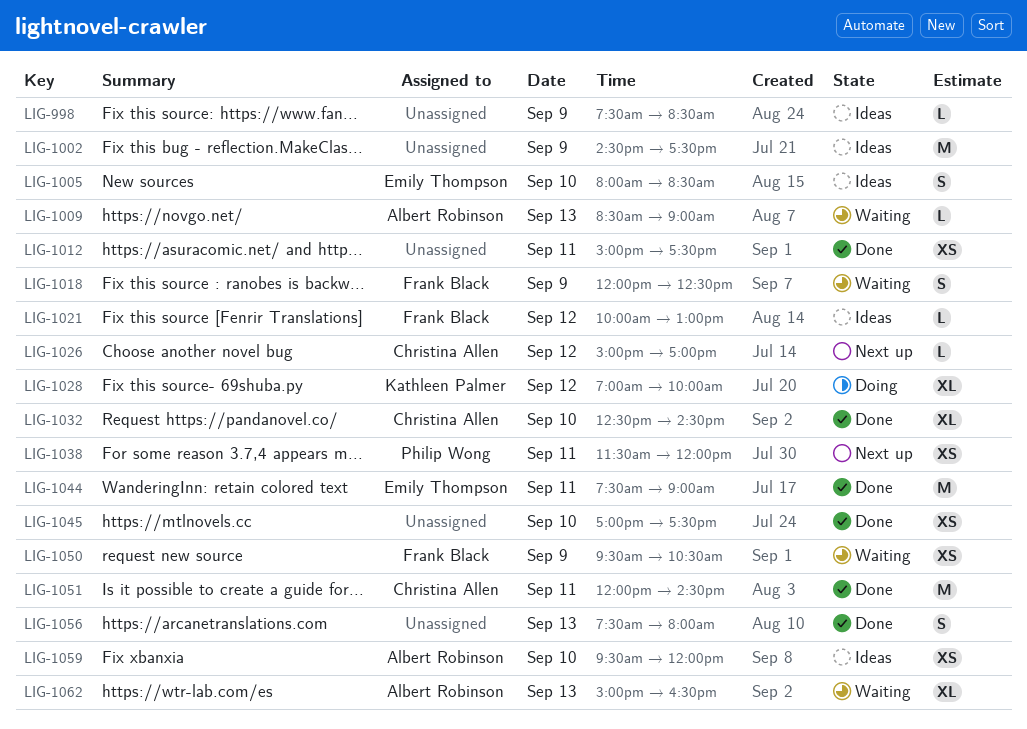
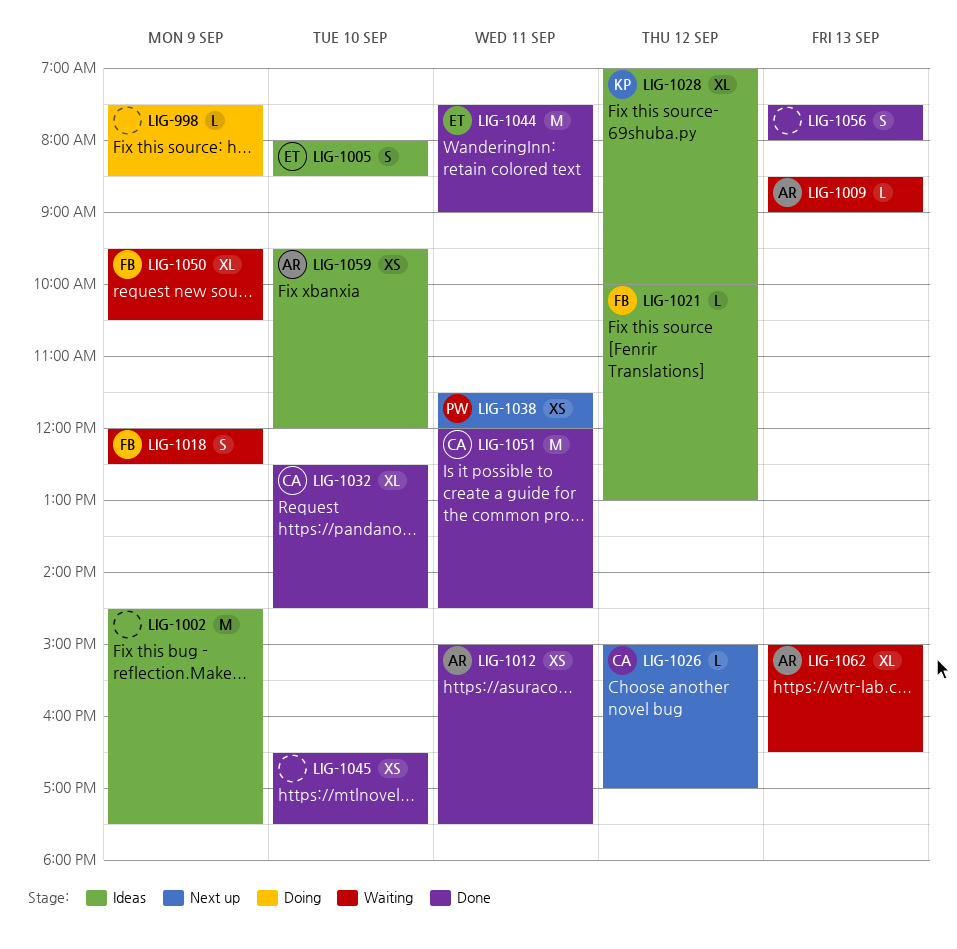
LIG-998, status: Ideas -> Doing
LIG-1012, owner: none -> Albert Robinson
LIG-1028, status: Doing -> Ideas
LIG-1045, begins: 17:00 -> 16:30
LIG-1050, estimate: XS -> XL

